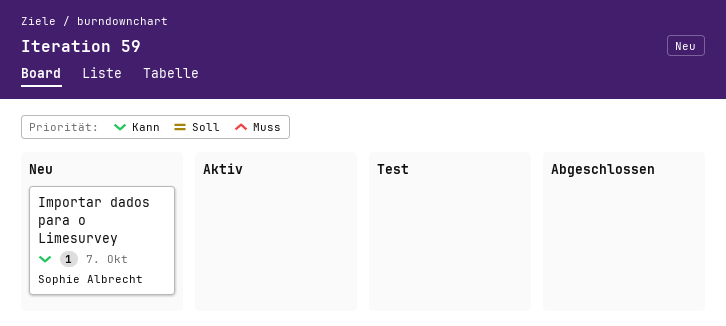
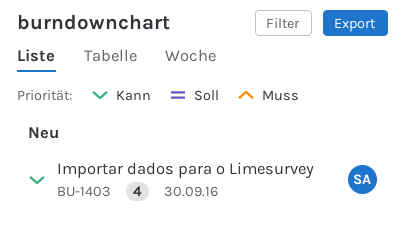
Importar dados para o Limesurvey, estimate: 1 -> 4
Importar dados para o Limesurvey, due: Oct 7 -> Sep 30

